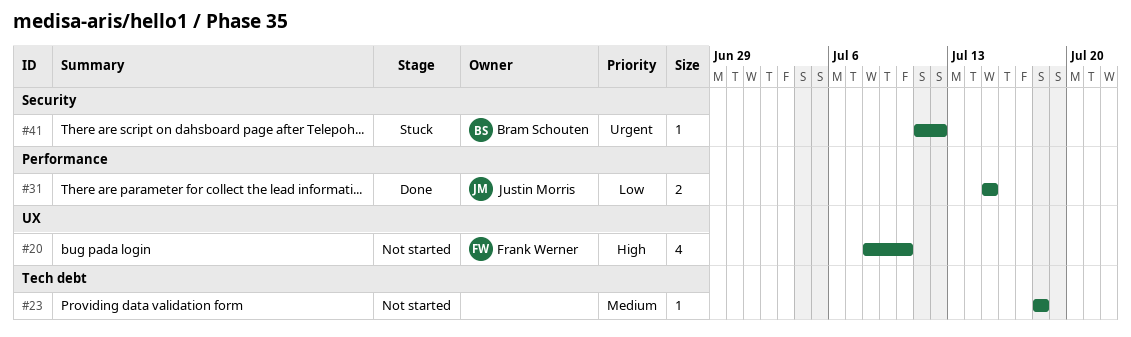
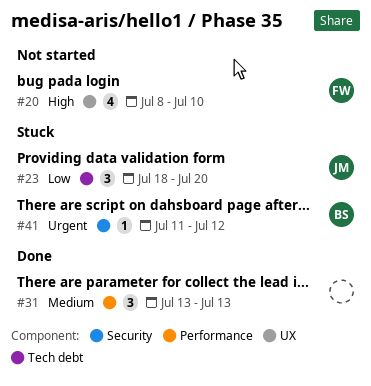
#23, status: Not started -> Stuck
#23, owner: none -> Justin Morris
#23, priority: Medium -> Low
#23, estimate: 1 -> 3
#23, due: Jul 18 -> Jul 20
#31, owner: Justin Morris -> none
#31, priority: Low -> Medium
#31, estimate: 2 -> 3
#31, start: Jul 15 -> Jul 13
#31, due: Jul 15 -> Jul 13

